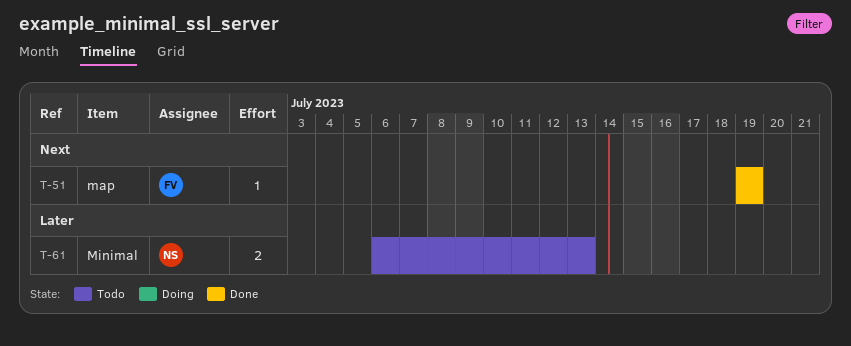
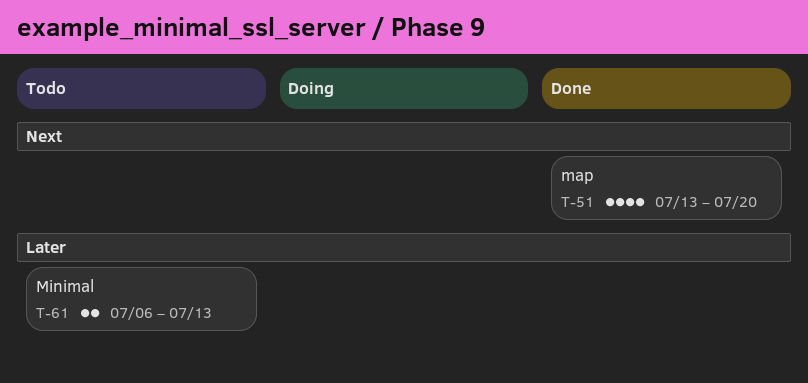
T-51, estimate: 1 -> 4
T-51, start: Jul 19 -> Jul 13
T-51, due: Jul 19 -> Jul 20

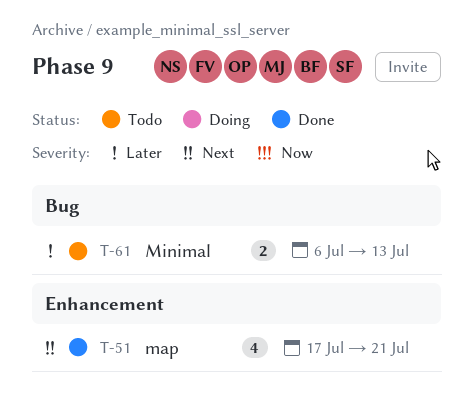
T-51, start: Jul 13 -> Jul 17
T-51, due: Jul 20 -> Jul 21

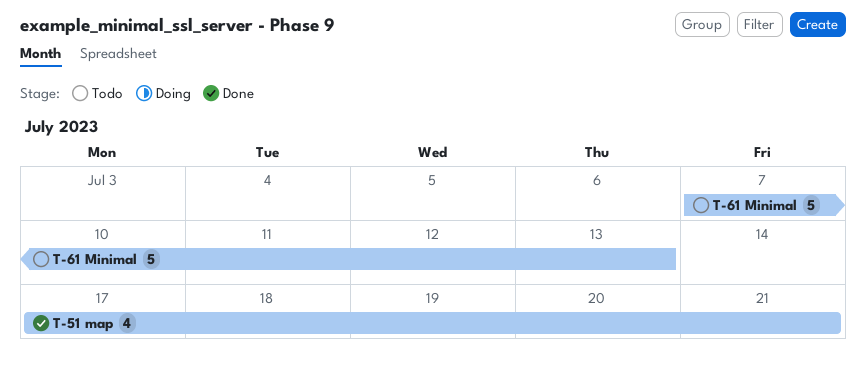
T-61, estimate: 2 -> 5
T-61, start: Jul 6 -> Jul 7

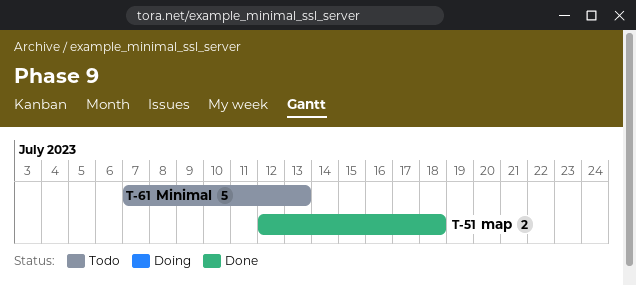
T-51, estimate: 4 -> 2
T-51, start: Jul 17 -> Jul 12
T-51, due: Jul 21 -> Jul 18

